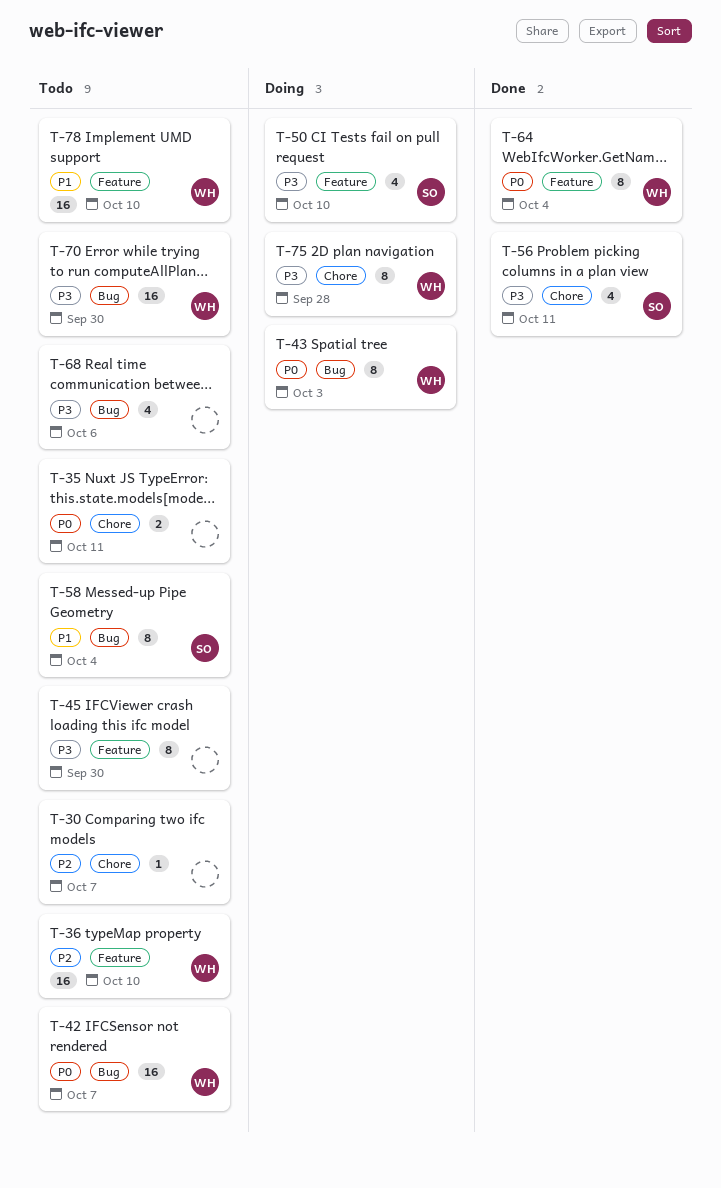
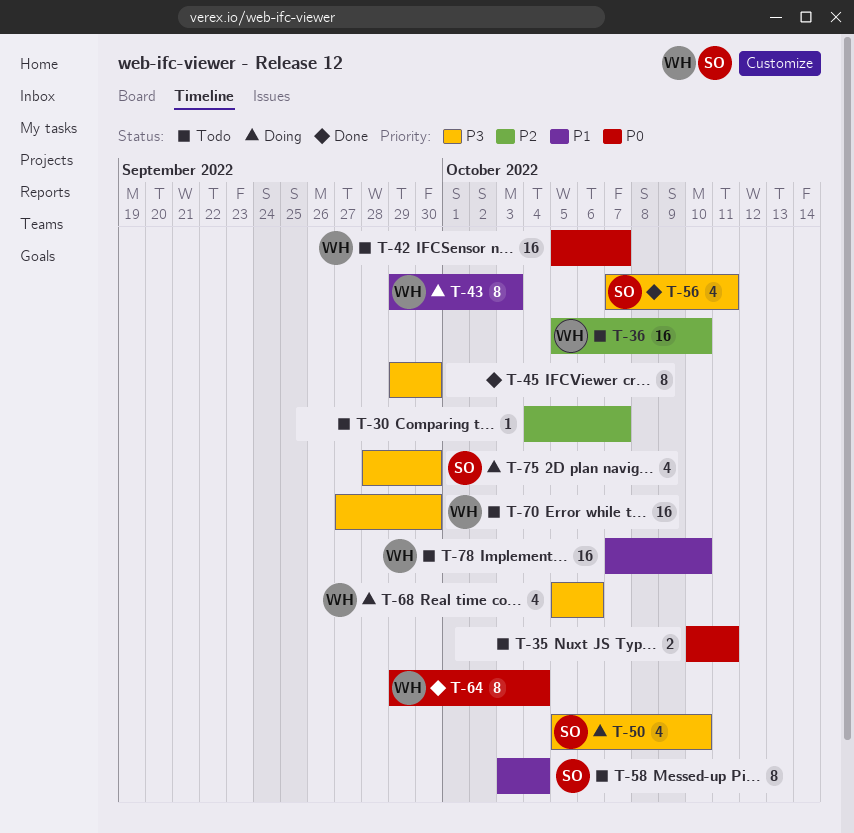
T-43, priority: P0 -> P1
T-45, status: Todo -> Done
T-68, status: Todo -> Doing
T-68, owner: none -> WH
T-75, owner: WH -> SO
T-75, estimate: 8 -> 4
T-75, due: Sep 28 -> Sep 30

